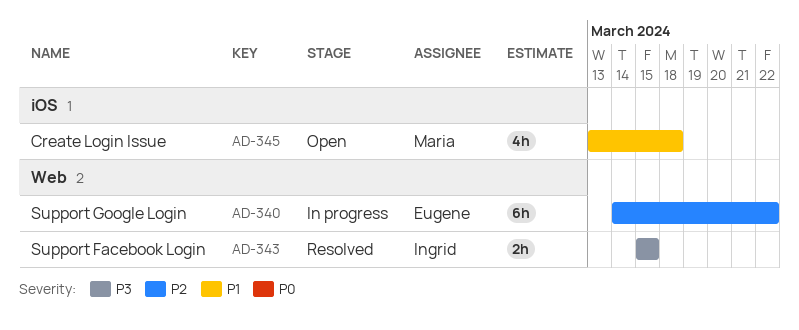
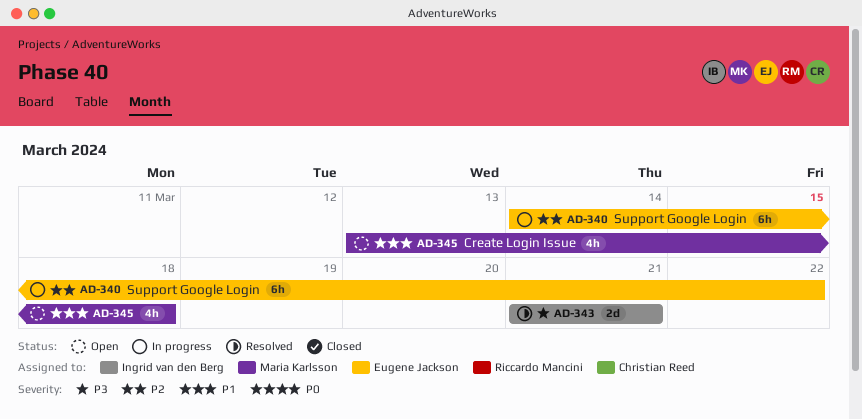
AD-343, estimate: 2h -> 2d
AD-343, start: Mar 15 -> Mar 21
AD-343, due: Mar 15 -> Mar 21

